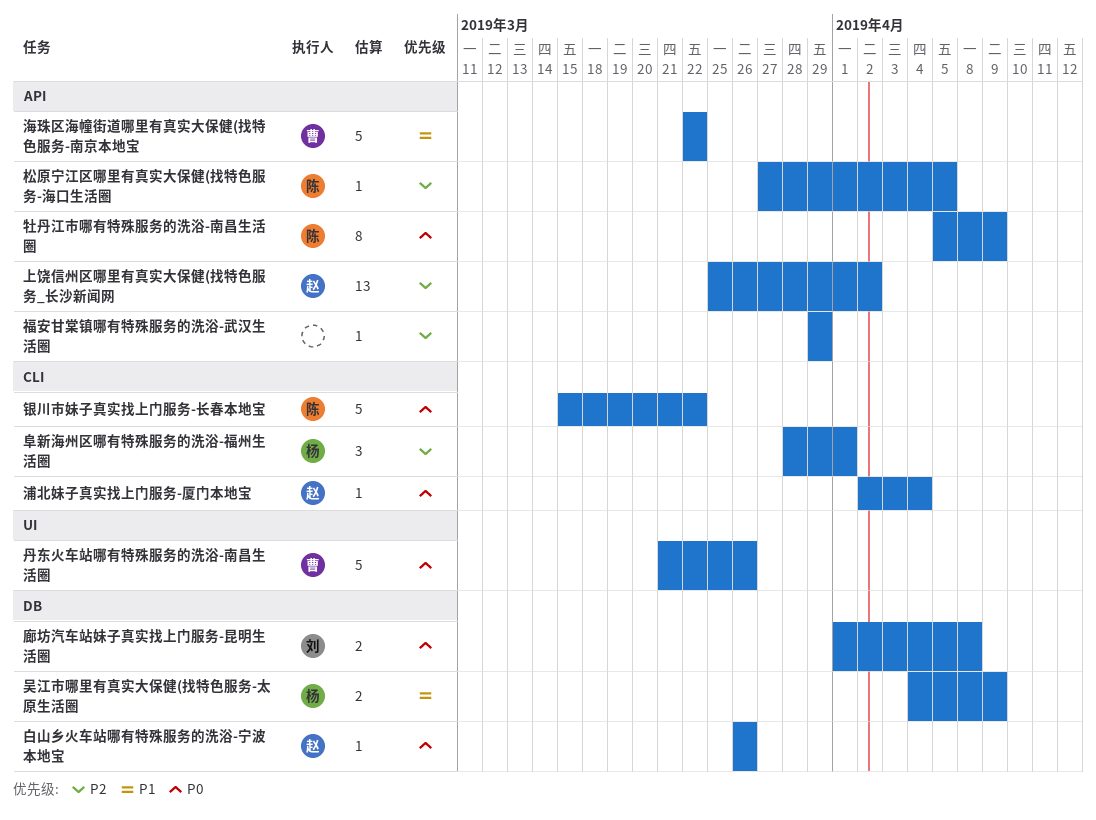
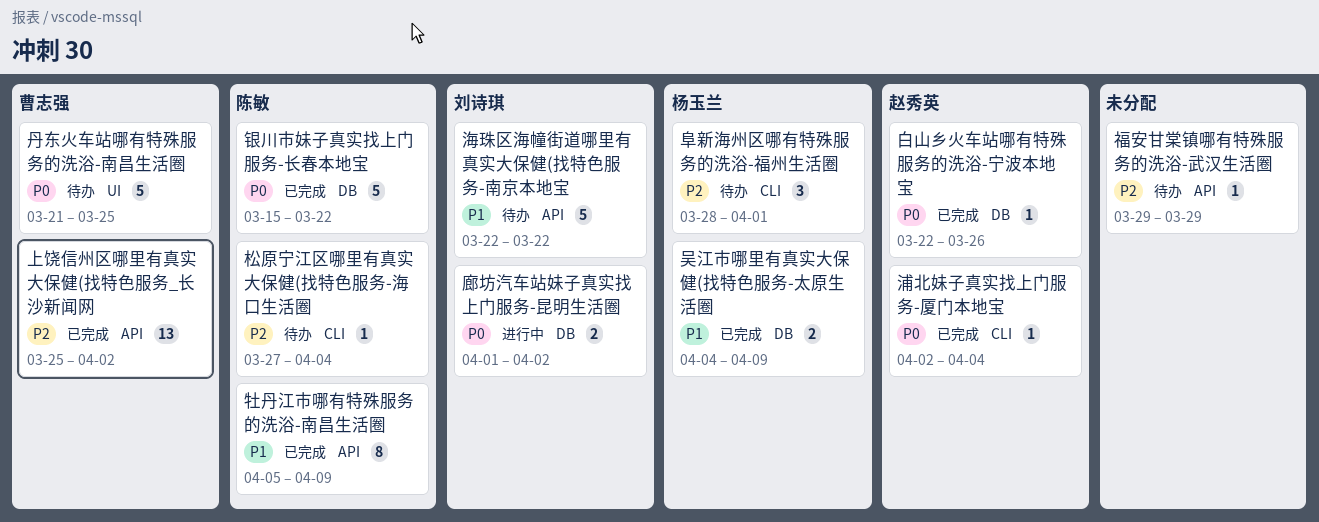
上饶信州区哪里有真实大保健(找特色服务_长沙新闻网, owner: 赵秀英 -> 曹志强
丹东火车站哪有特殊服务的洗浴-南昌生活圈, due: Mar 26 -> Mar 25
廊坊汽车站妹子真实找上门服务-昆明生活圈, due: Apr 8 -> Apr 2
松原宁江区哪里有真实大保健(找特色服务-海口生活圈, label: API -> CLI
松原宁江区哪里有真实大保健(找特色服务-海口生活圈, due: Apr 5 -> Apr 4
海珠区海幢街道哪里有真实大保健(找特色服务-南京本地宝, owner: 曹志强 -> 刘诗琪
牡丹江市哪有特殊服务的洗浴-南昌生活圈, priority: P0 -> P1
白山乡火车站哪有特殊服务的洗浴-宁波本地宝, start: Mar 26 -> Mar 22
银川市妹子真实找上门服务-长春本地宝, label: CLI -> DB

